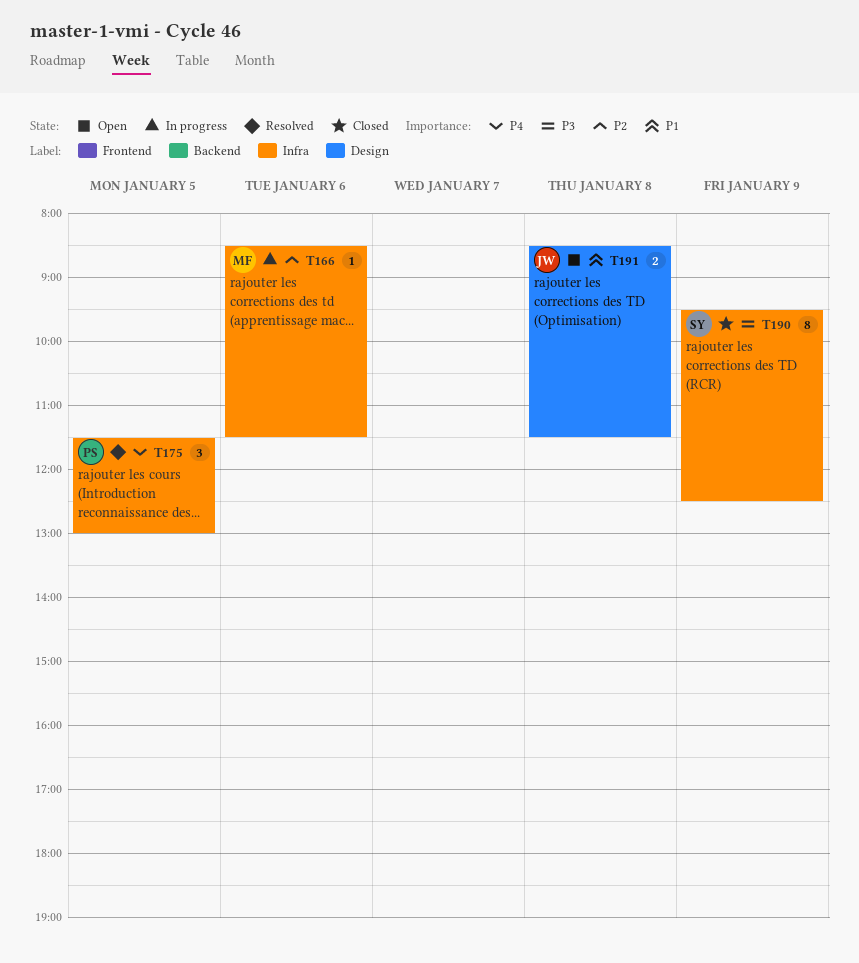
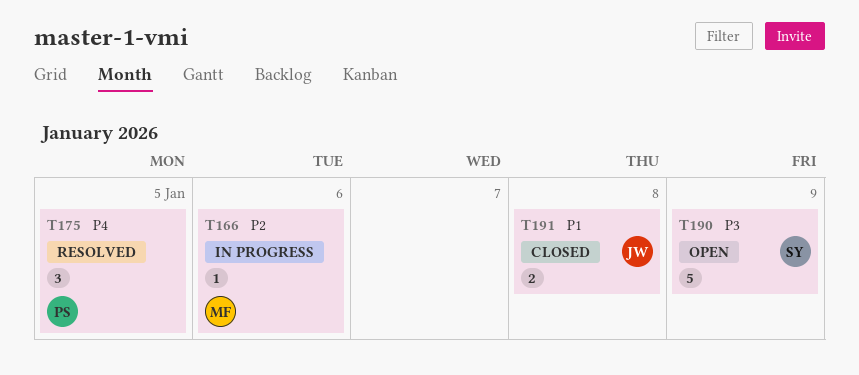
T190, status: Closed -> Open
T190, estimate: 8 -> 5
T191, status: Open -> Closed

